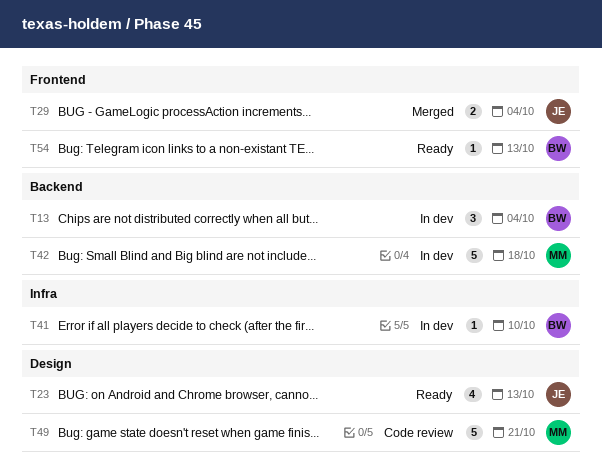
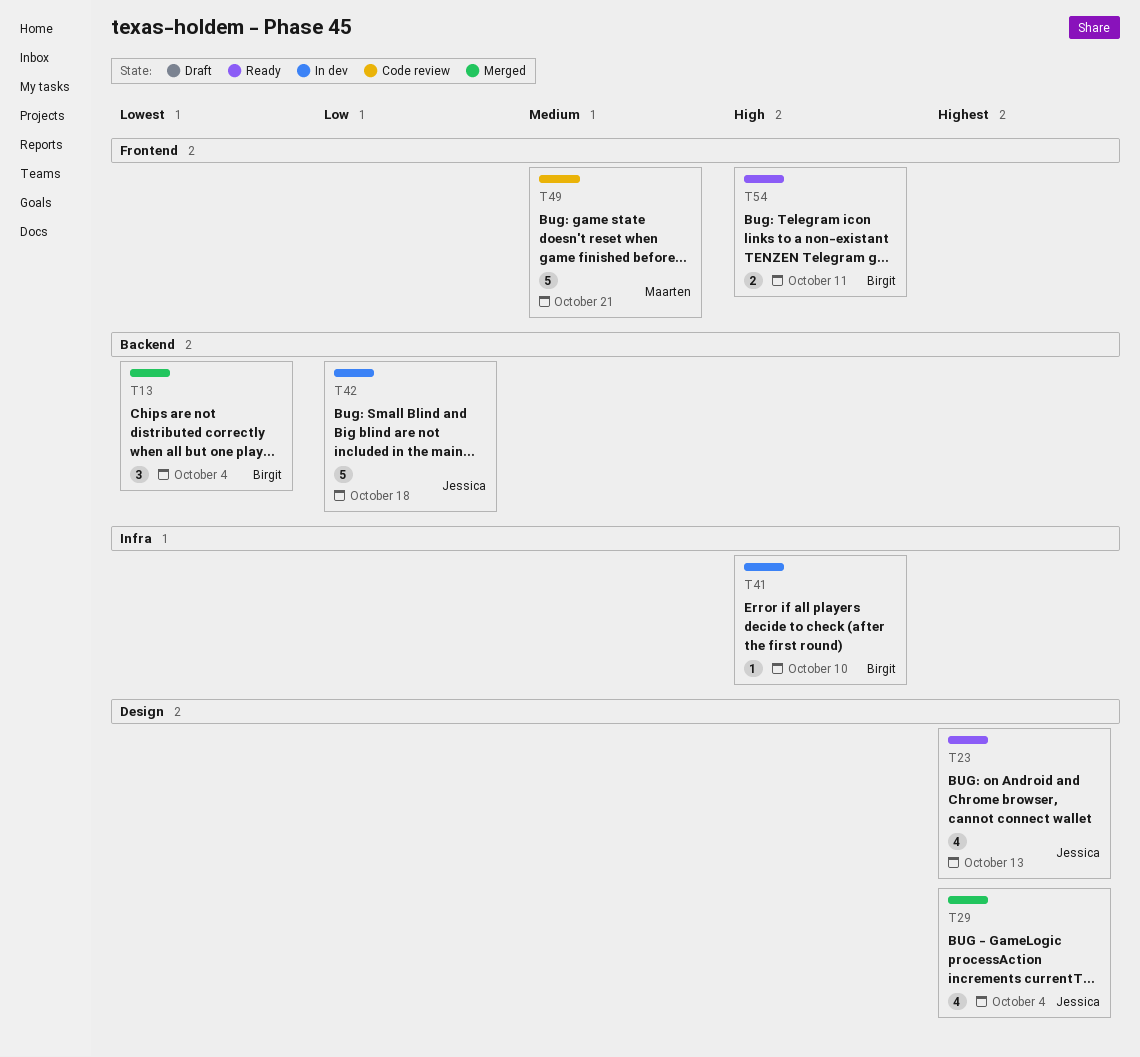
T13, status: In dev -> Merged
T29, label: Frontend -> Design
T29, estimate: 2 -> 4
T42, owner: Maarten -> Jessica
T49, label: Design -> Frontend
T54, estimate: 1 -> 2
T54, due: Oct 13 -> Oct 11

